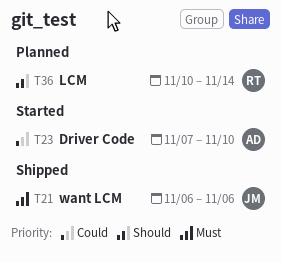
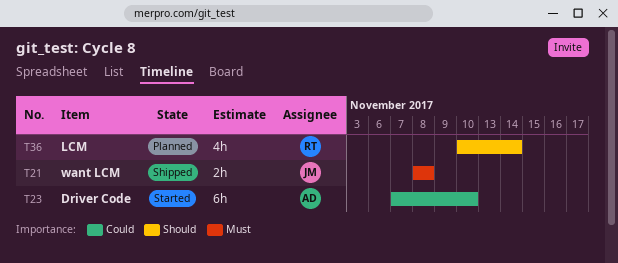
T21, start: Nov 6 -> Nov 8
T21, due: Nov 6 -> Nov 8

